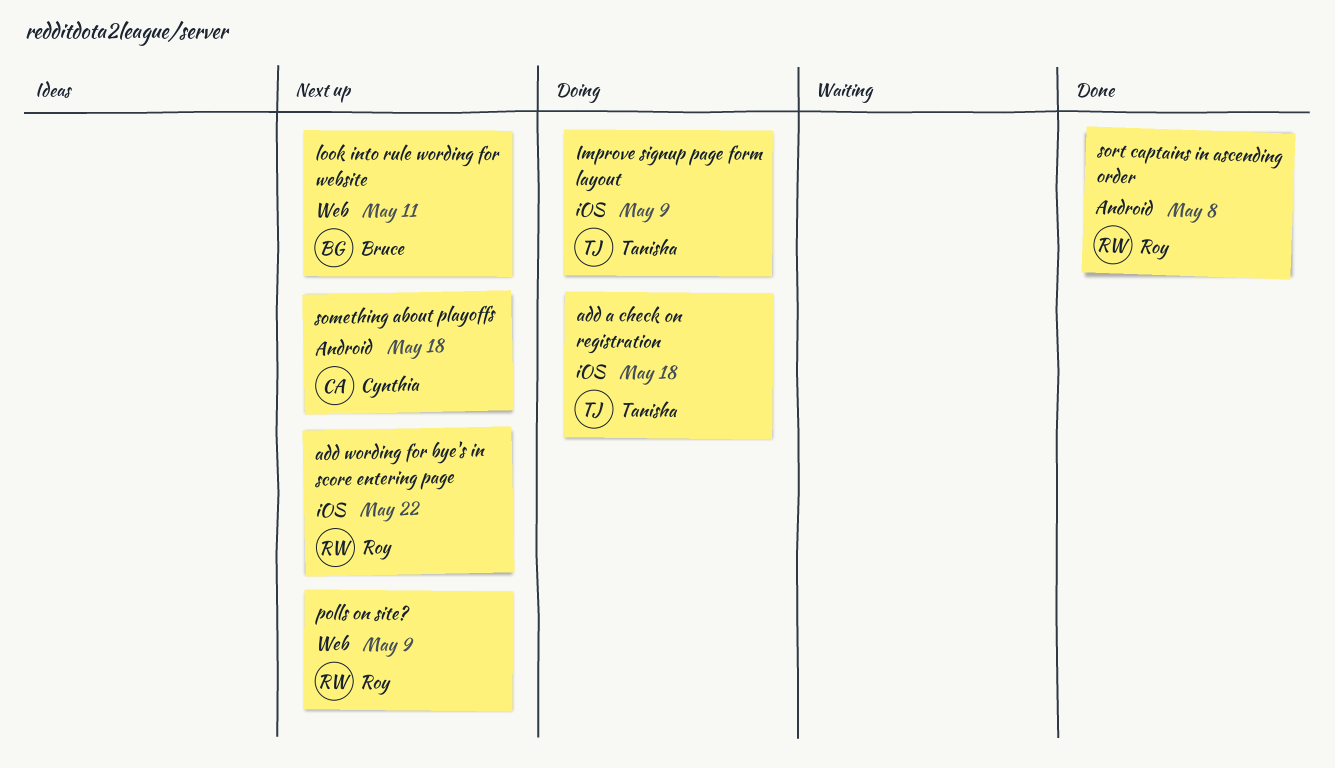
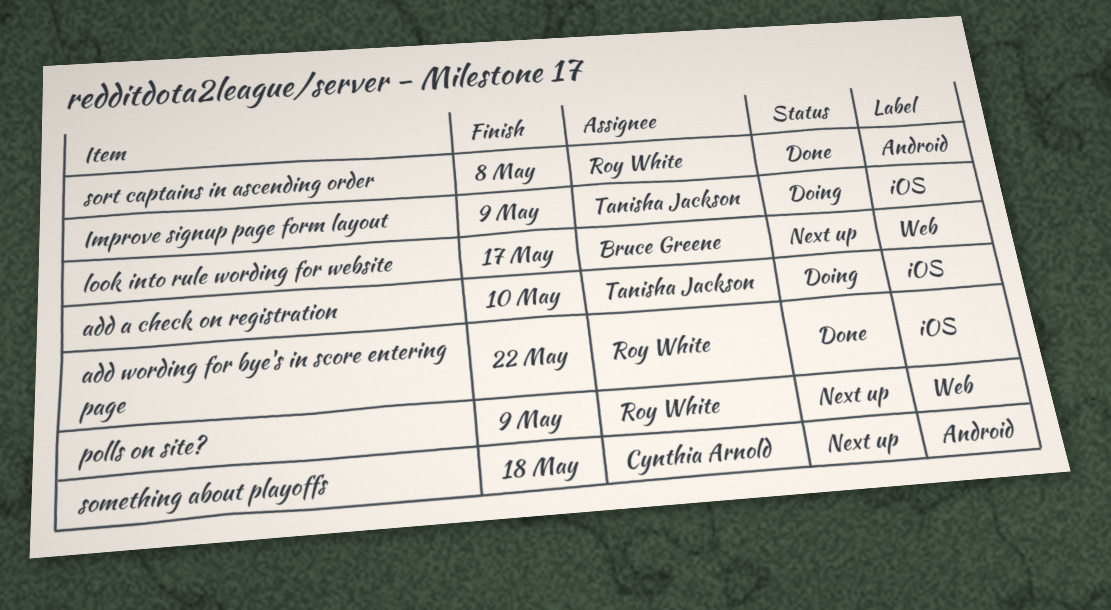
add a check on registration, due: May 18 -> May 10
add wording for bye's in score entering page, status: Next up -> Done
look into rule wording for website, due: May 11 -> May 17

